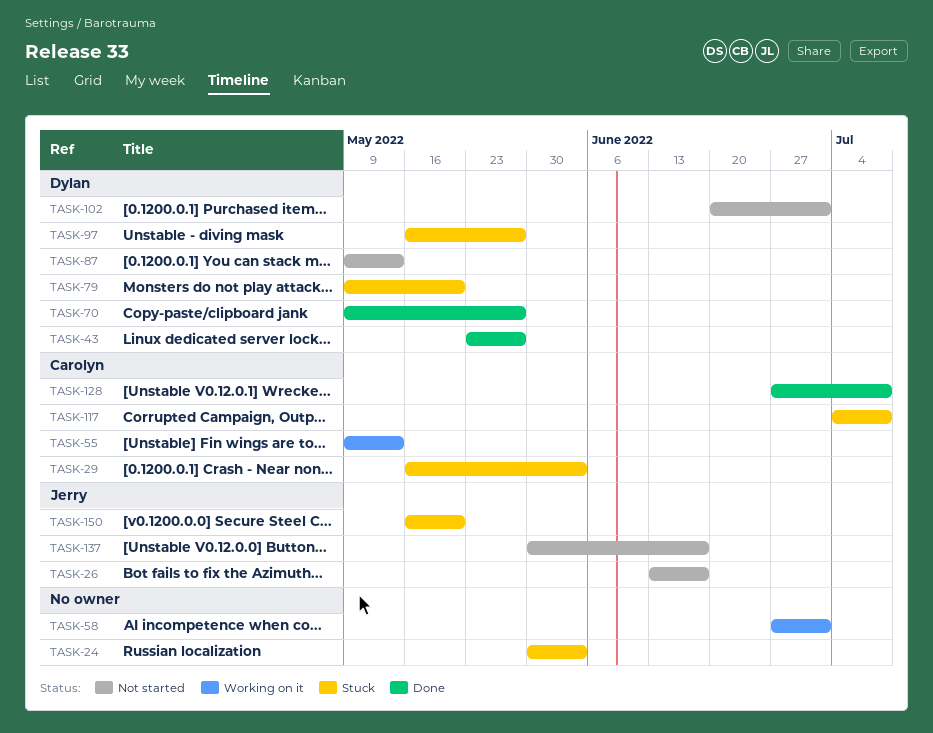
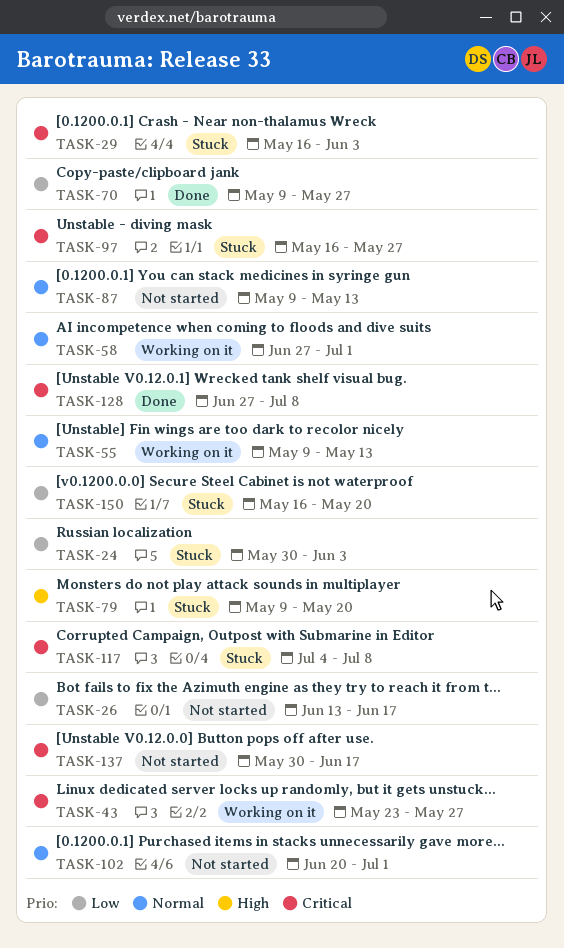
TASK-43, status: Done -> Working on it

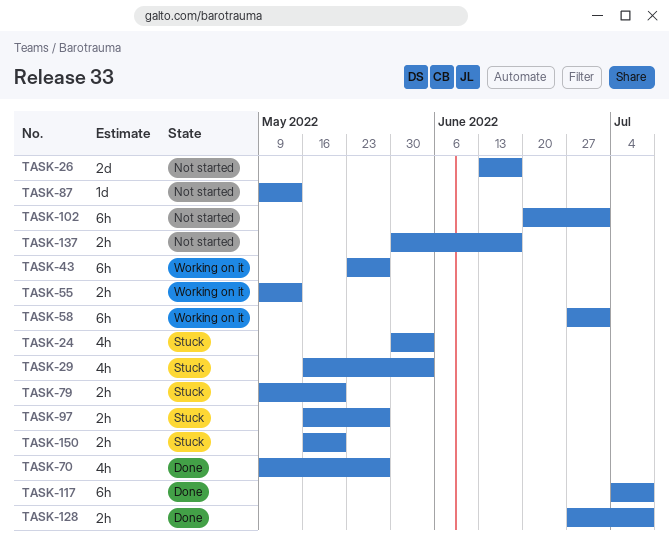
TASK-117, status: Stuck -> Done

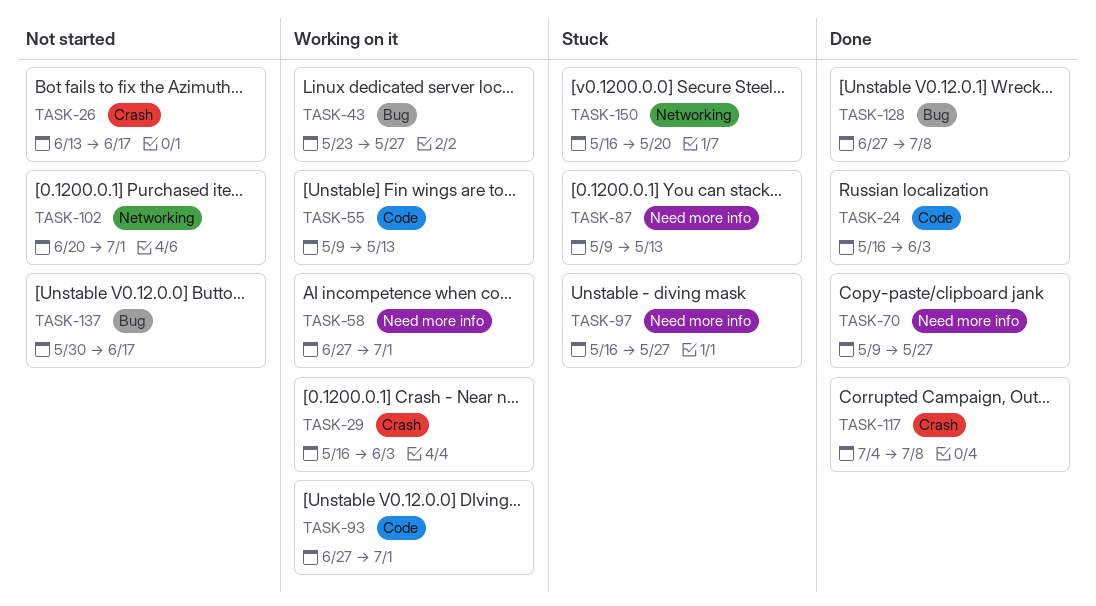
TASK-24, status: Stuck -> Done
TASK-24, start: May 30 -> May 16
TASK-29, status: Stuck -> Working on it
TASK-79: present -> none
TASK-87, status: Not started -> Stuck
TASK-93: none -> present

